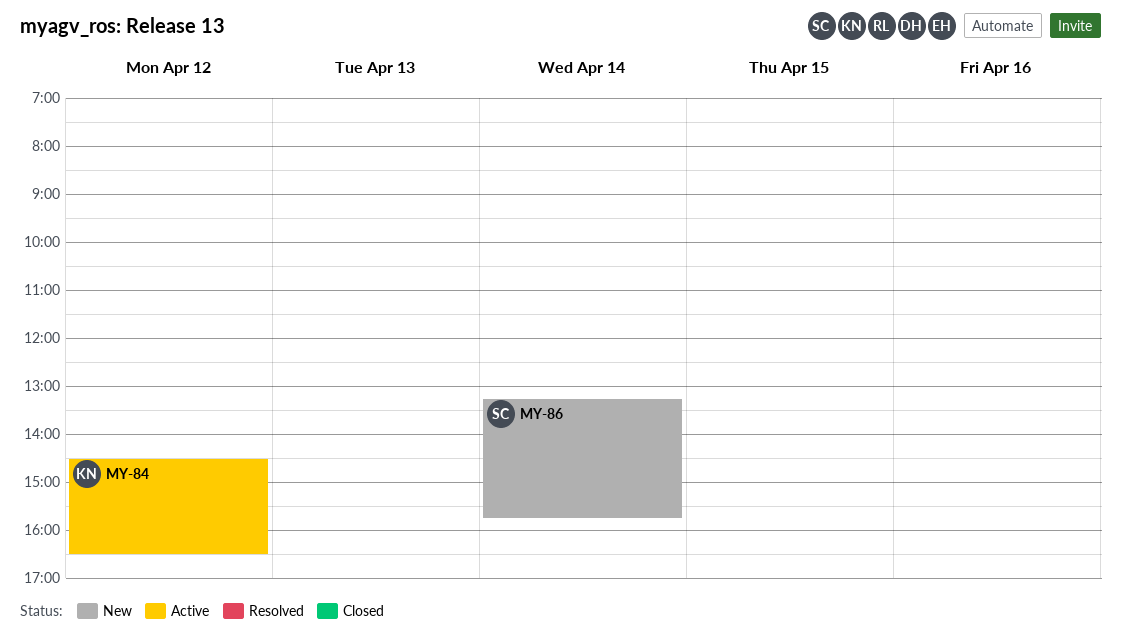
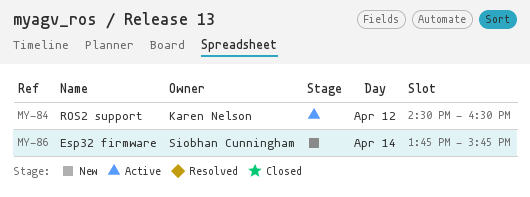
MY-86, begins: 13:15 -> 13:45

